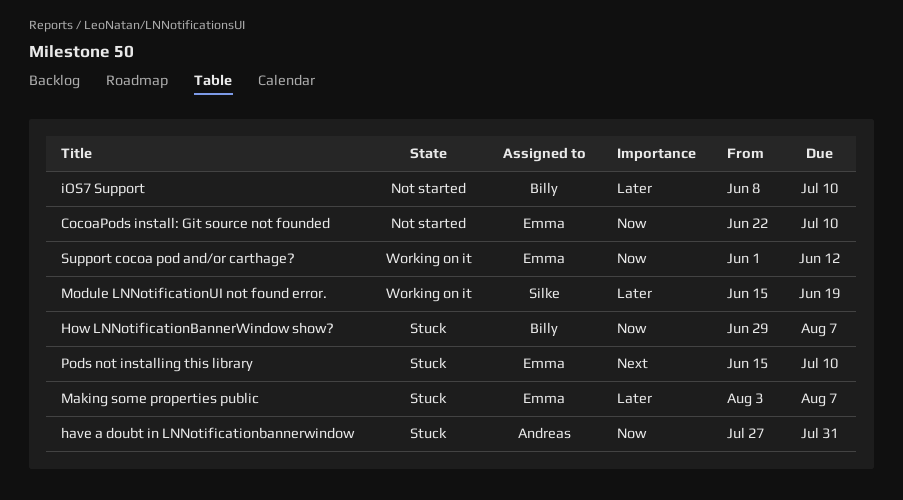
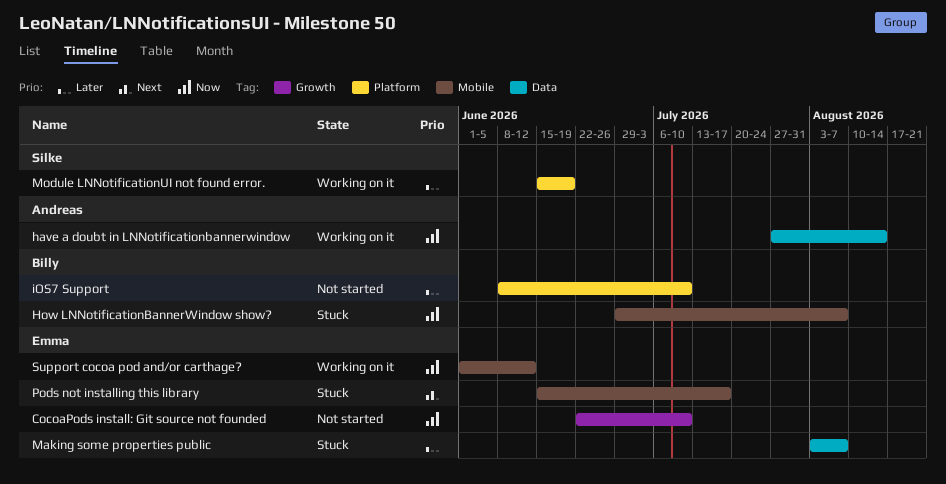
have a doubt in LNNotificationbannerwindow, status: Stuck -> Working on it
have a doubt in LNNotificationbannerwindow, due: Jul 31 -> Aug 14
Pods not installing this library, due: Jul 10 -> Jul 17

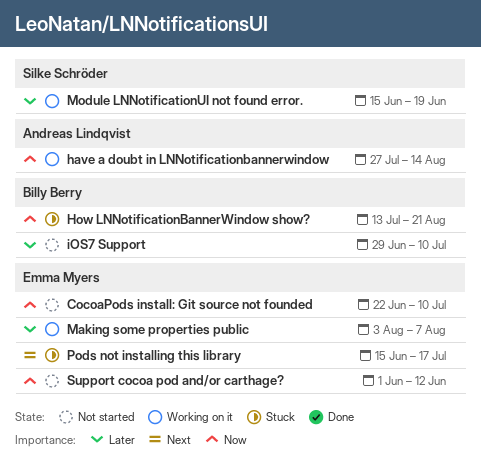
How LNNotificationBannerWindow show?, start: Jun 29 -> Jul 13
How LNNotificationBannerWindow show?, due: Aug 7 -> Aug 21
iOS7 Support, start: Jun 8 -> Jun 29
Making some properties public, status: Stuck -> Working on it
Support cocoa pod and/or carthage?, status: Working on it -> Not started

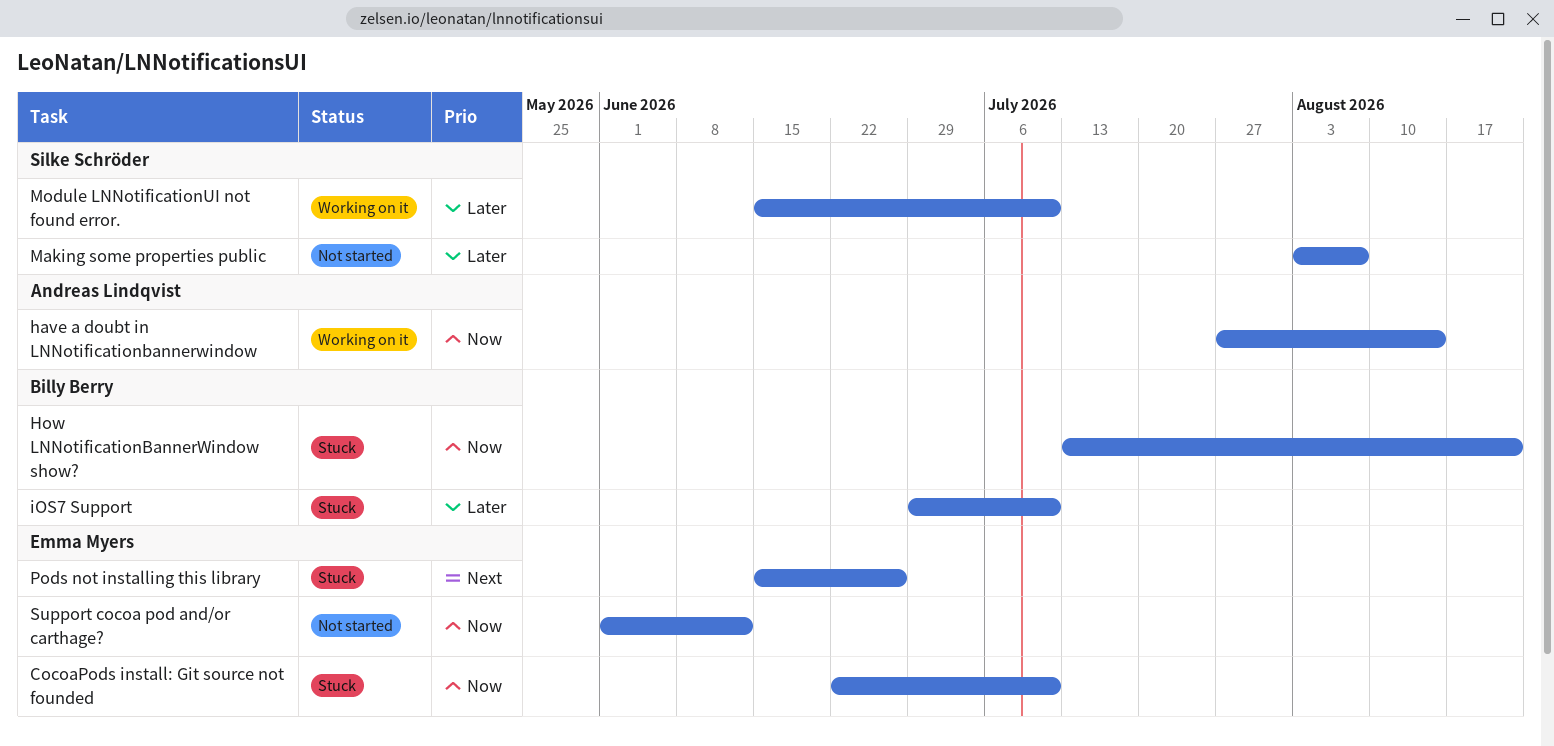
CocoaPods install: Git source not founded, status: Not started -> Stuck
iOS7 Support, status: Not started -> Stuck
Making some properties public, status: Working on it -> Not started
Making some properties public, owner: Emma Myers -> Silke Schröder
Module LNNotificationUI not found error., due: Jun 19 -> Jul 10
Pods not installing this library, due: Jul 17 -> Jun 26

